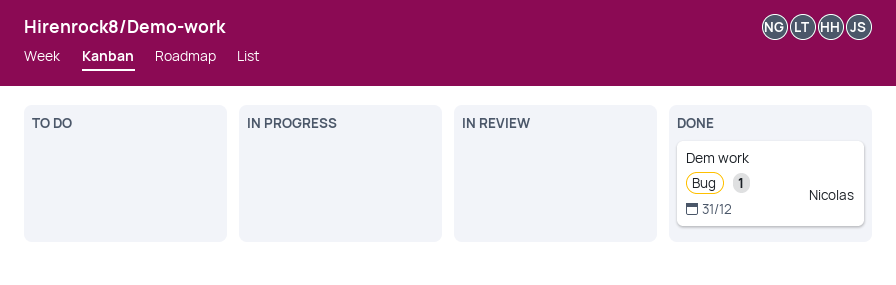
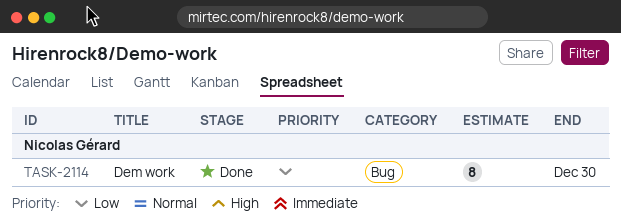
Dem work, estimate: 1 -> 8
Dem work, due: Dec 31 -> Dec 30

